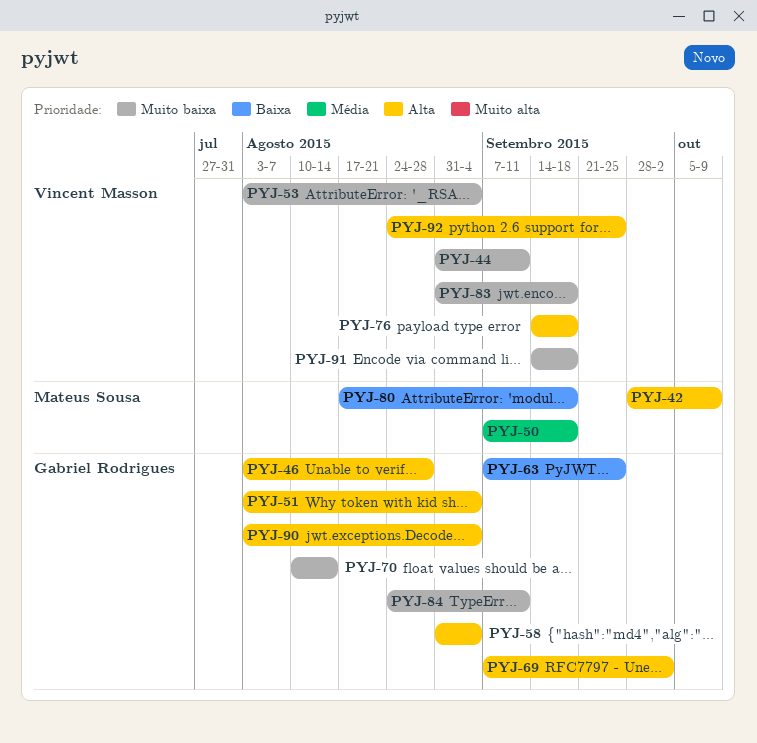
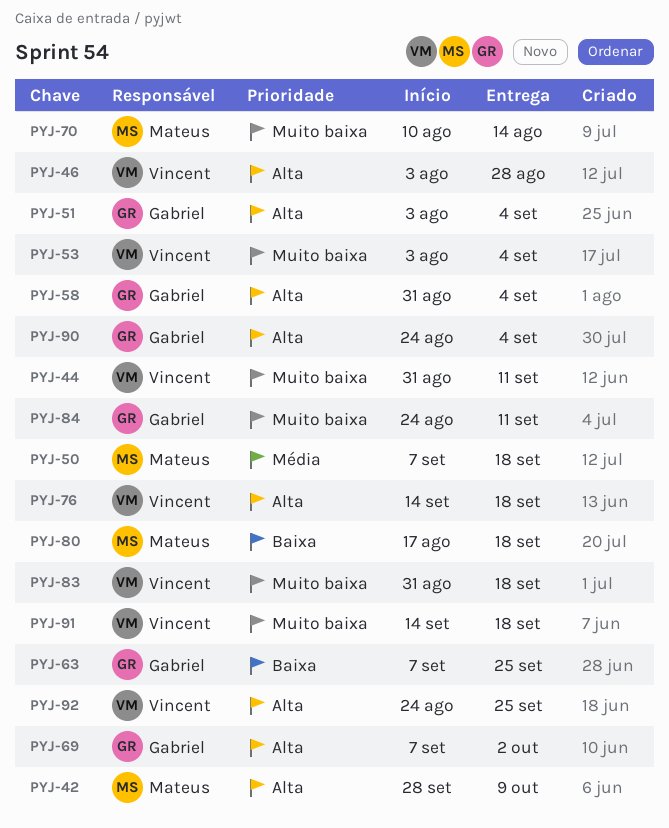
PYJ-46, owner: Gabriel Rodrigues -> Vincent Masson
PYJ-70, owner: Gabriel Rodrigues -> Mateus Sousa
PYJ-90, start: Aug 3 -> Aug 24

